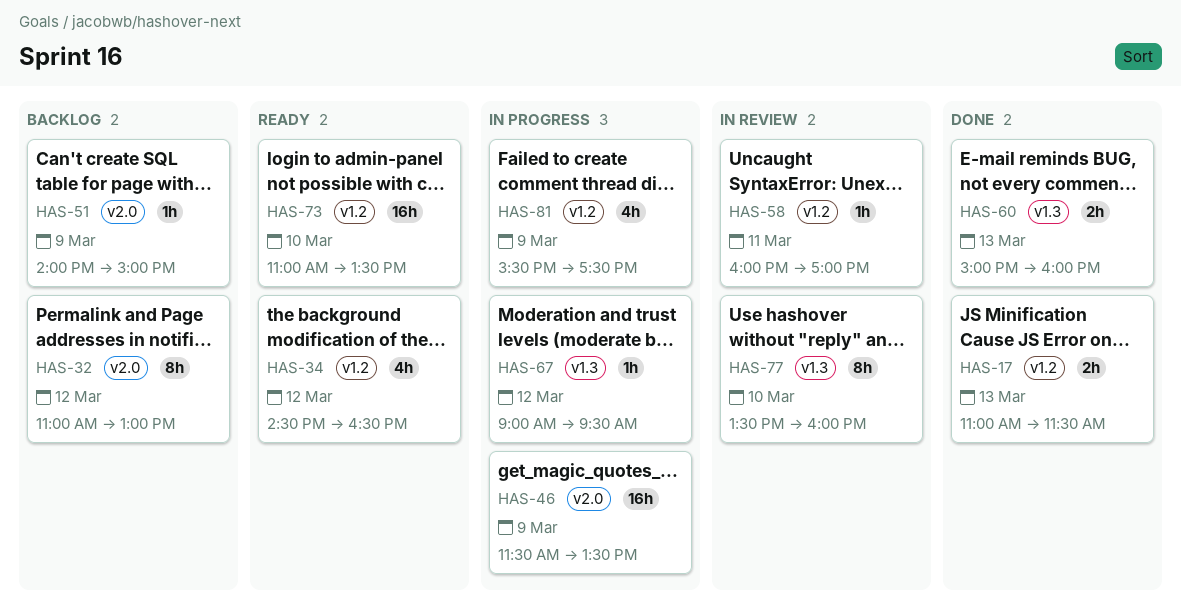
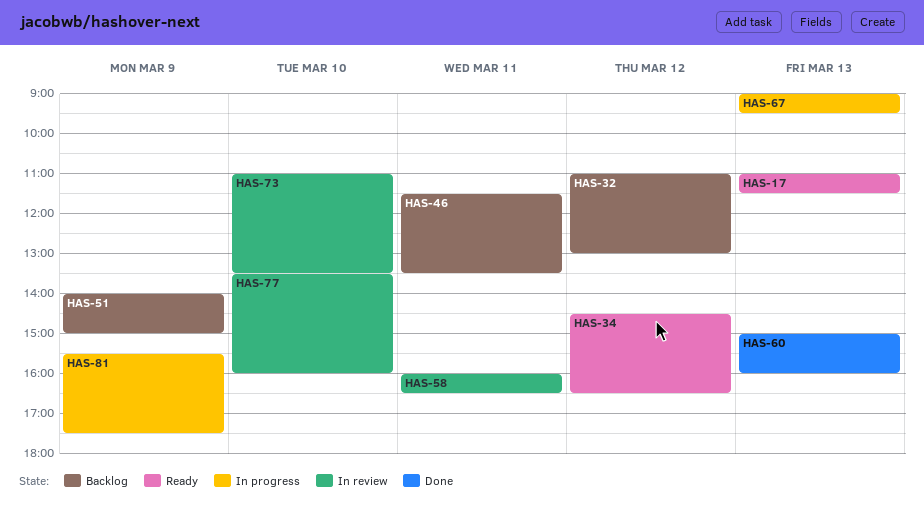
HAS-17, status: Done -> Ready
HAS-46, status: In progress -> Backlog
HAS-46, day: Mar 9 -> Mar 11
HAS-58, ends: 17:00 -> 16:30
HAS-67, day: Mar 12 -> Mar 13
HAS-73, status: Ready -> In review

